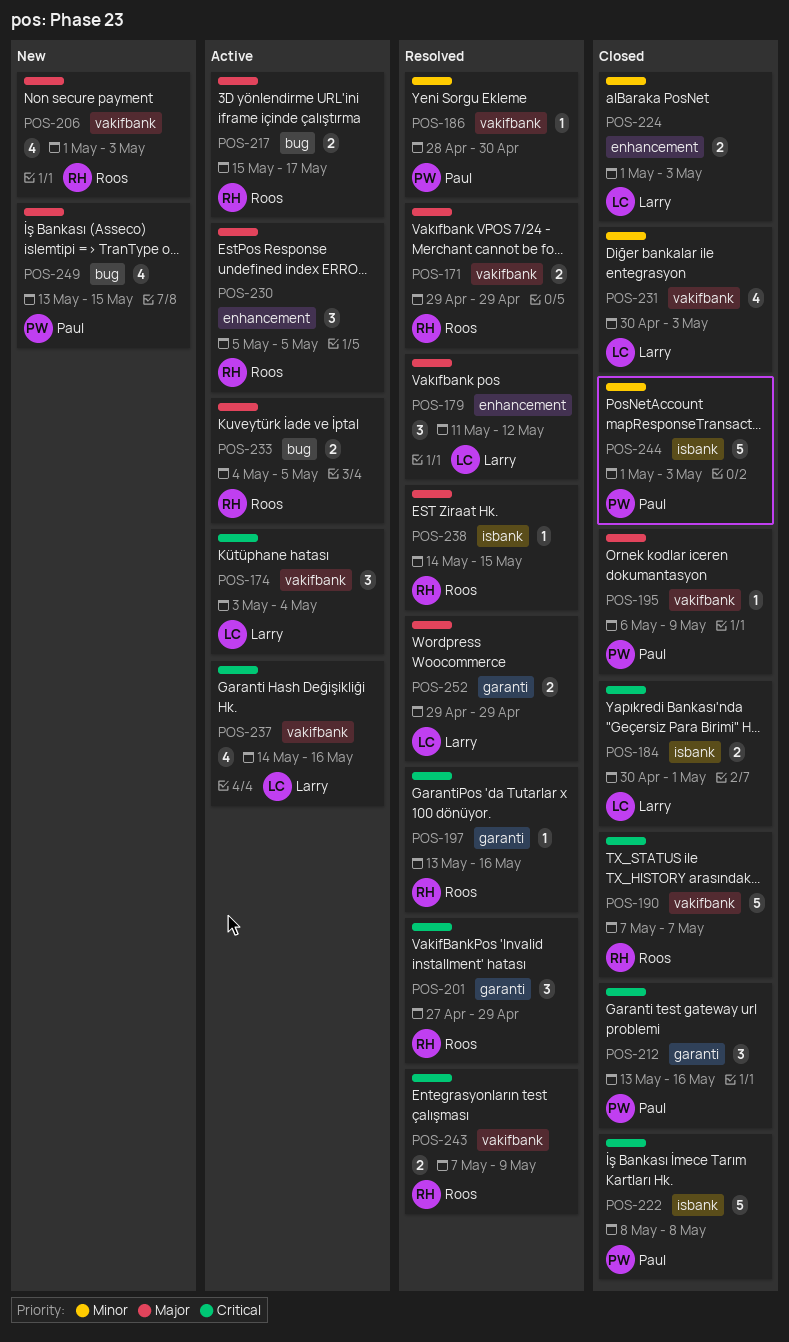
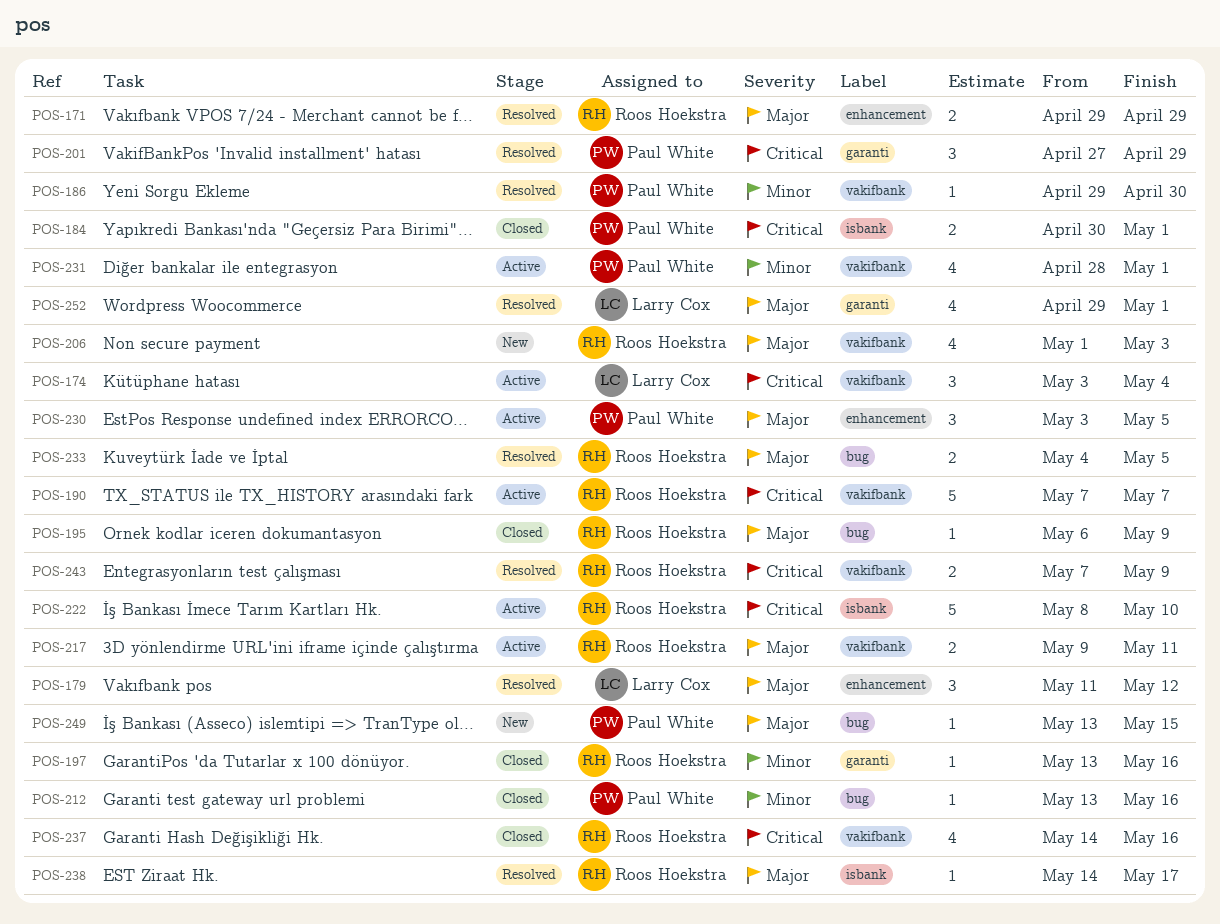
POS-171, label: vakifbank -> enhancement
POS-184, owner: Larry Cox -> Paul White
POS-186, start: Apr 28 -> Apr 29
POS-190, status: Closed -> Active
POS-195, owner: Paul White -> Roos Hoekstra
POS-195, label: vakifbank -> bug
POS-197, status: Resolved -> Closed
POS-197, priority: Critical -> Minor
POS-201, owner: Roos Hoekstra -> Paul White
POS-212, priority: Critical -> Minor
POS-212, label: garanti -> bug
POS-212, estimate: 3 -> 1
POS-217, label: bug -> vakifbank
POS-217, start: May 15 -> May 9
POS-217, due: May 17 -> May 11
POS-222, status: Closed -> Active
POS-222, owner: Paul White -> Roos Hoekstra
POS-222, due: May 8 -> May 10
POS-224: present -> none
POS-230, owner: Roos Hoekstra -> Paul White
POS-230, start: May 5 -> May 3
POS-231, status: Closed -> Active
POS-231, owner: Larry Cox -> Paul White
POS-231, start: Apr 30 -> Apr 28
POS-231, due: May 3 -> May 1
POS-233, status: Active -> Resolved
POS-237, status: Active -> Closed
POS-237, owner: Larry Cox -> Roos Hoekstra
POS-238, due: May 15 -> May 17
POS-244: present -> none
POS-249, estimate: 4 -> 1
POS-252, estimate: 2 -> 4
POS-252, due: Apr 29 -> May 1

